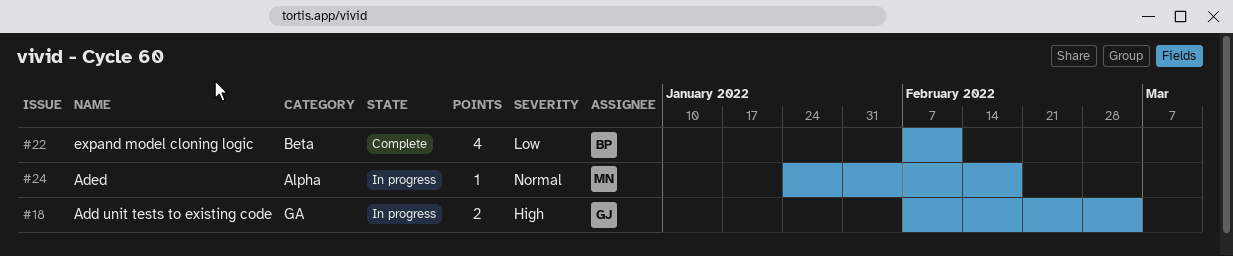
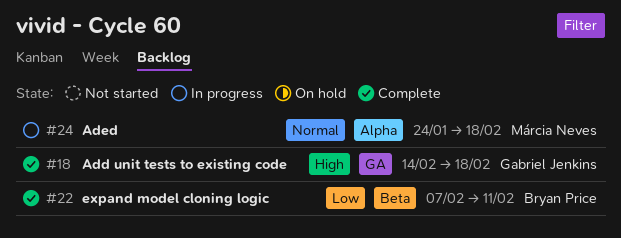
#18, status: In progress -> Complete
#18, start: Feb 7 -> Feb 14
#18, due: Mar 4 -> Feb 18

